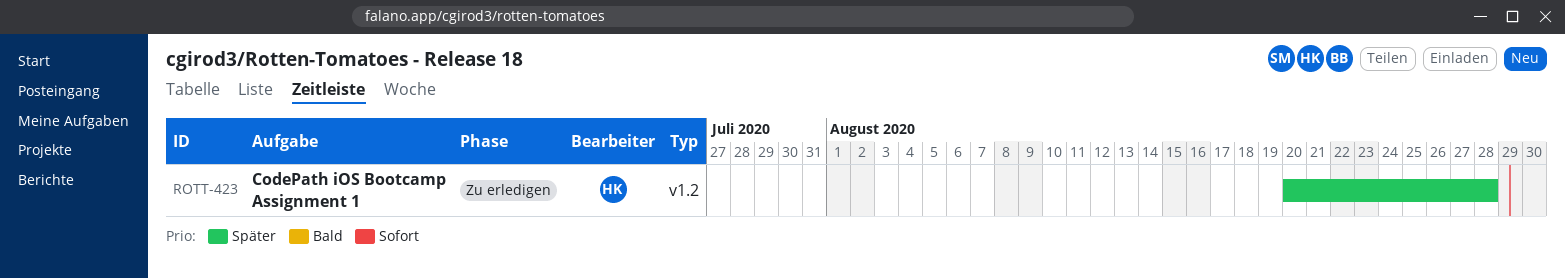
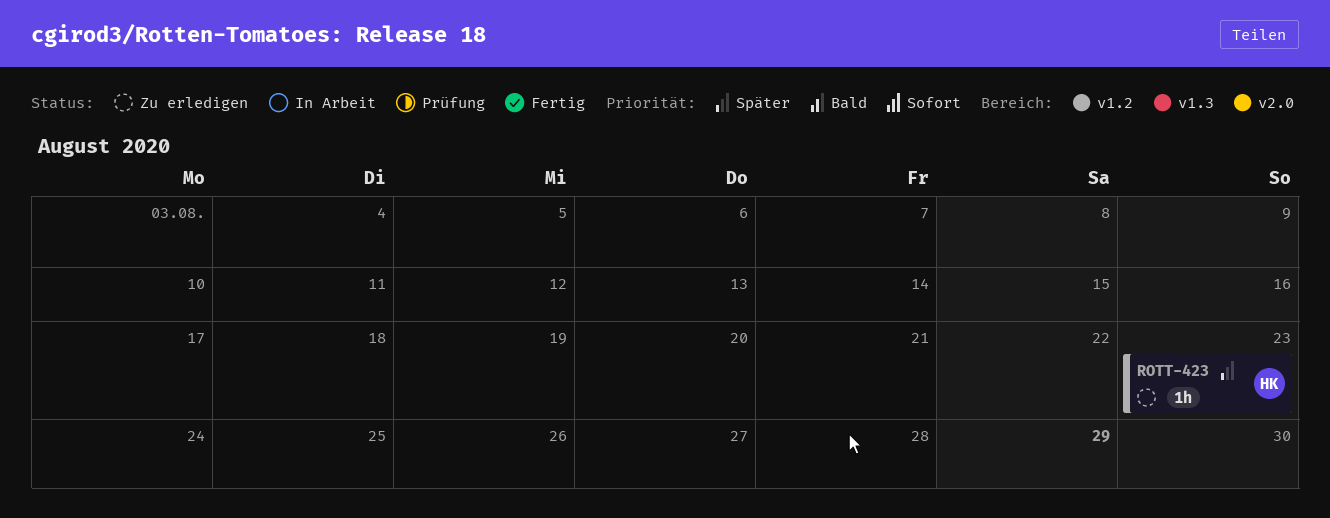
ROTT-423, due: Aug 28 -> Aug 23

